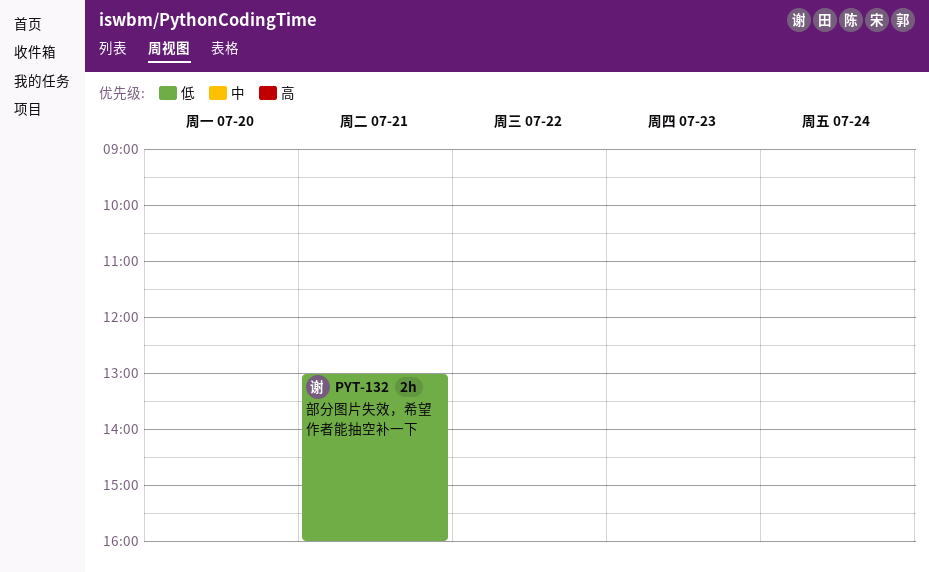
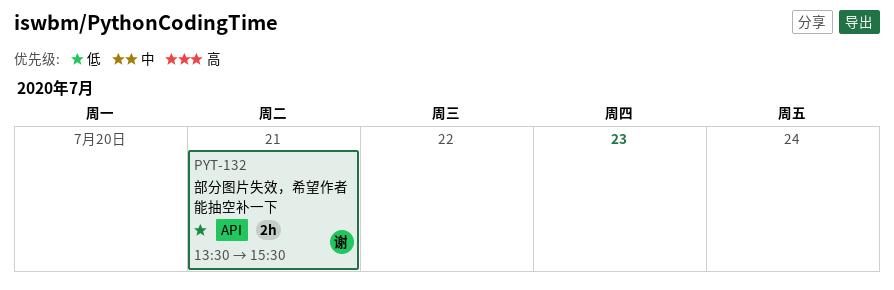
PYT-132, begins: 13:00 -> 13:30
PYT-132, ends: 16:00 -> 15:30

